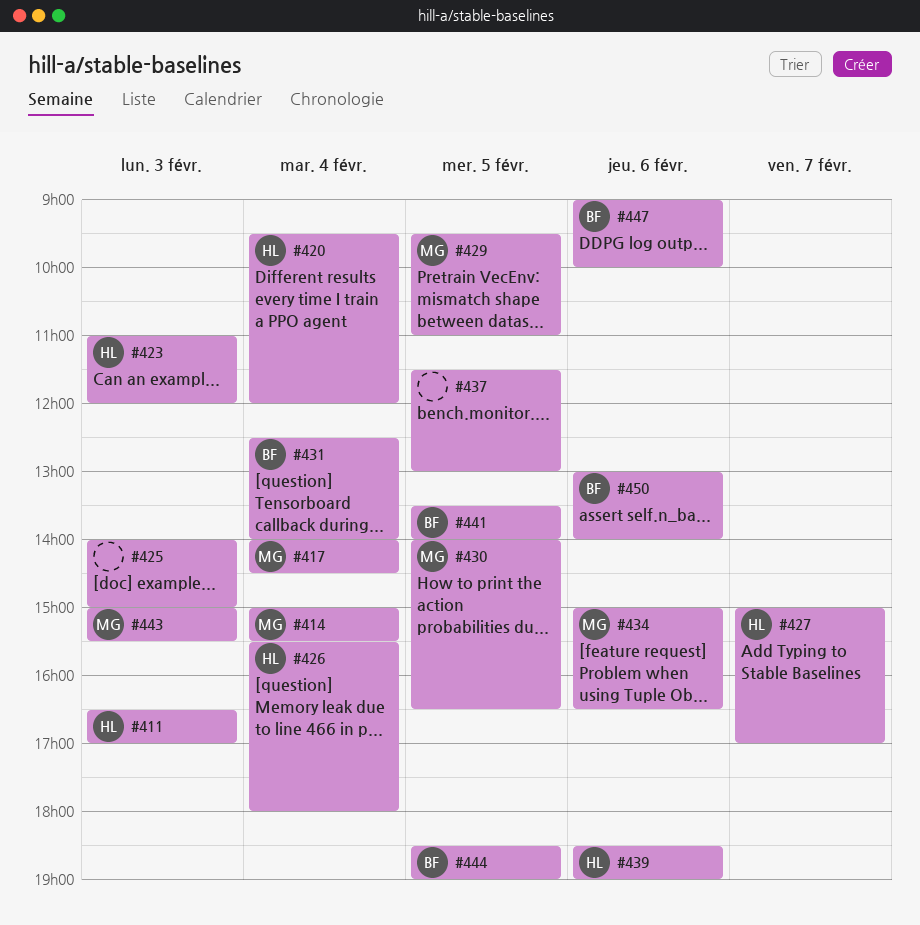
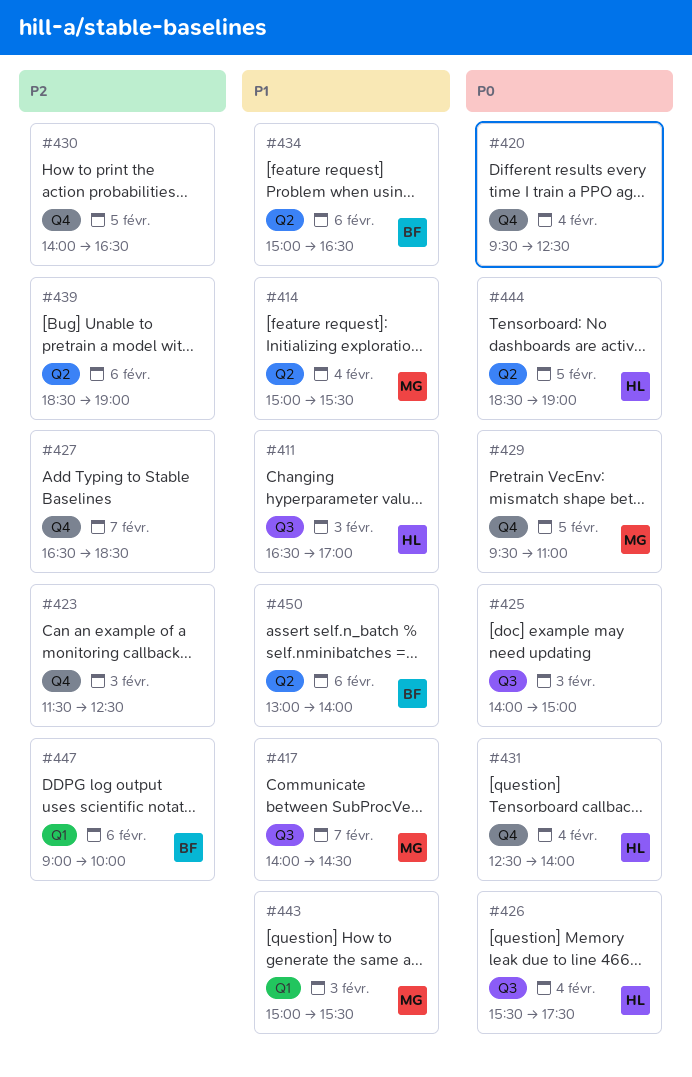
#417, day: Feb 4 -> Feb 7
#420, owner: HL -> none
#420, ends: 12:00 -> 12:30
#423, owner: HL -> none
#423, begins: 11:00 -> 11:30
#423, ends: 12:00 -> 12:30
#426, ends: 18:00 -> 17:30
#427, owner: HL -> none
#427, begins: 15:00 -> 16:30
#427, ends: 17:00 -> 18:30
#430, owner: MG -> none
#431, owner: BF -> HL
#434, owner: MG -> BF
#437: present -> none
#439, owner: HL -> none
#441: present -> none
#444, owner: BF -> HL

